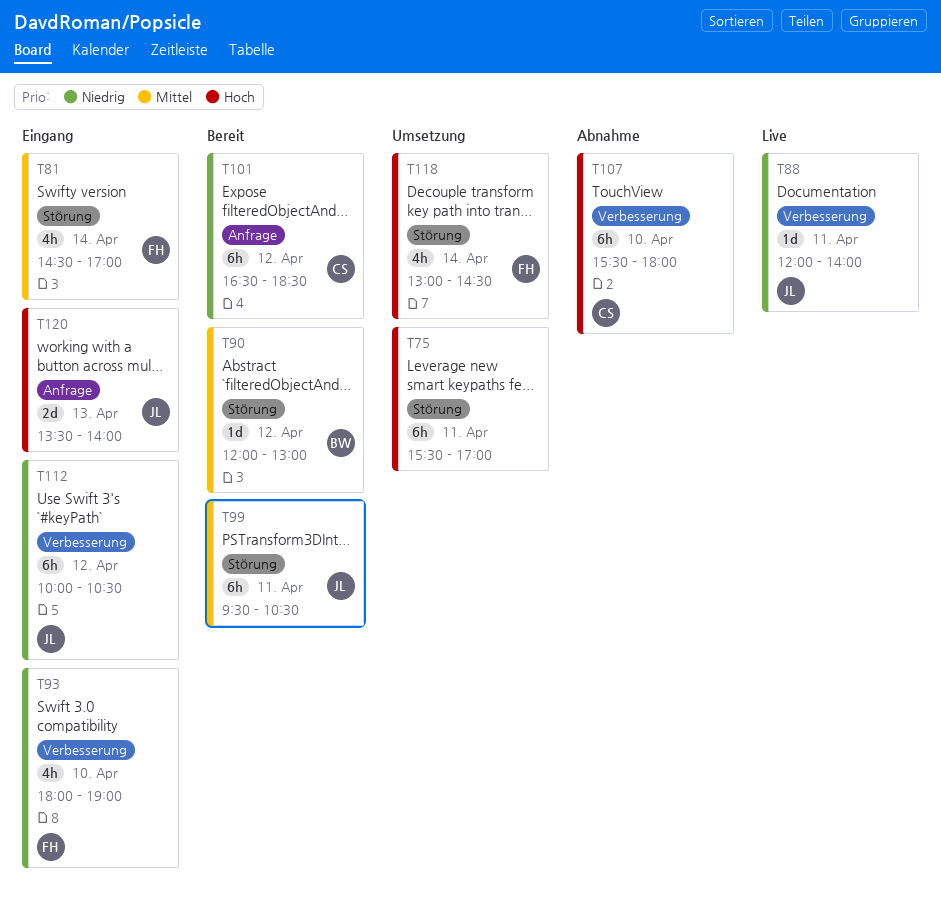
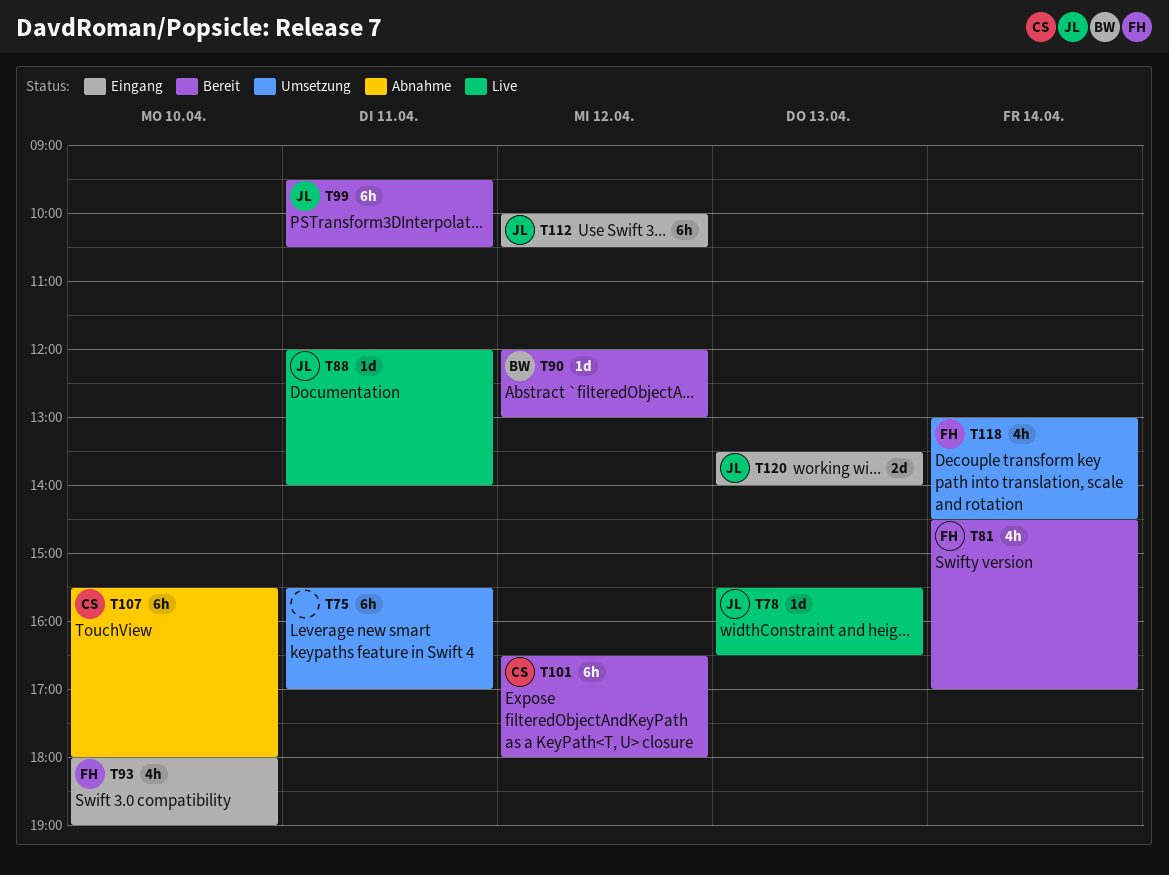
T78: none -> present
T81, status: Eingang -> Bereit
T101, ends: 18:30 -> 18:00

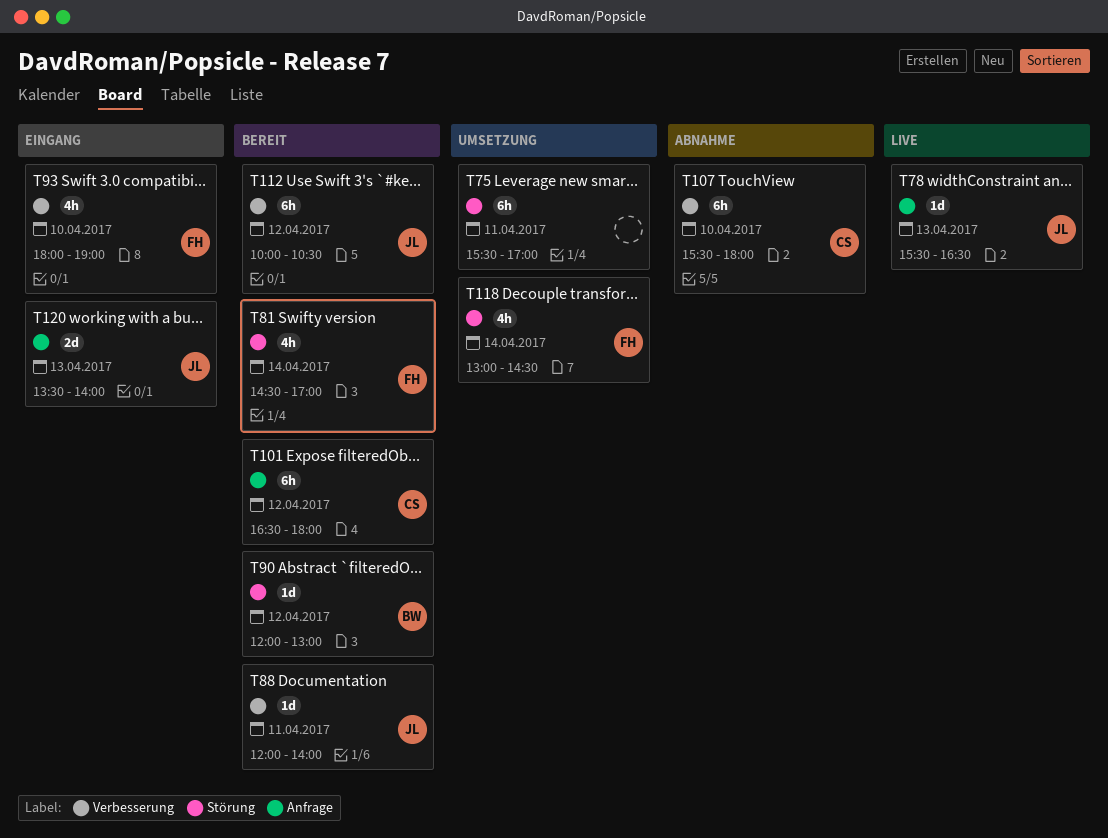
T88, status: Live -> Bereit
T99: present -> none
T112, status: Eingang -> Bereit

